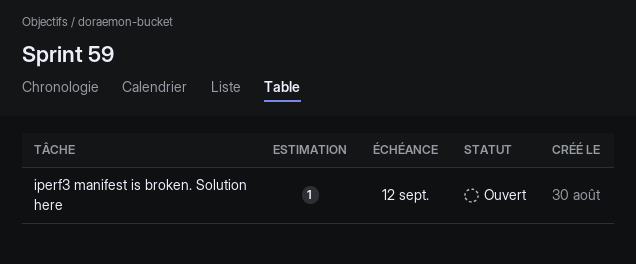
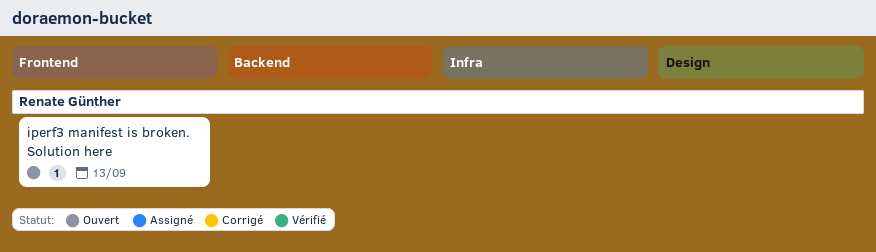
iperf3 manifest is broken. Solution here, due: Sep 12 -> Sep 13

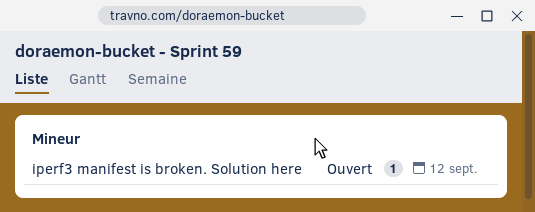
iperf3 manifest is broken. Solution here, due: Sep 13 -> Sep 12

